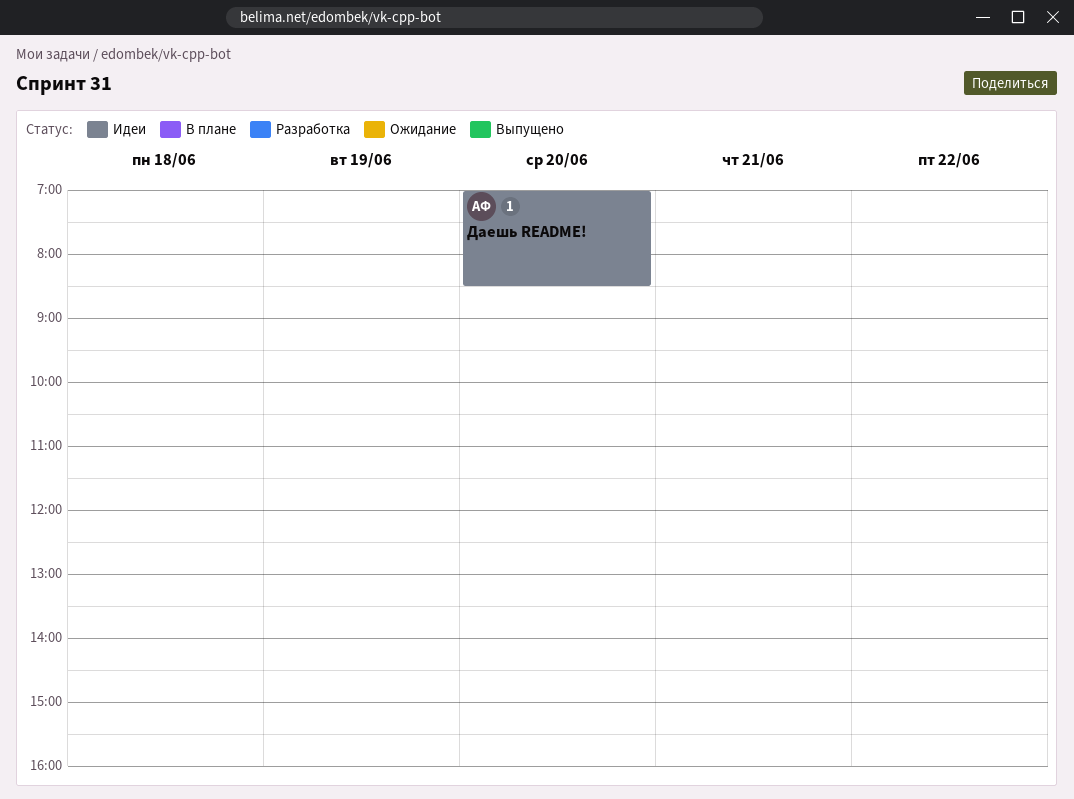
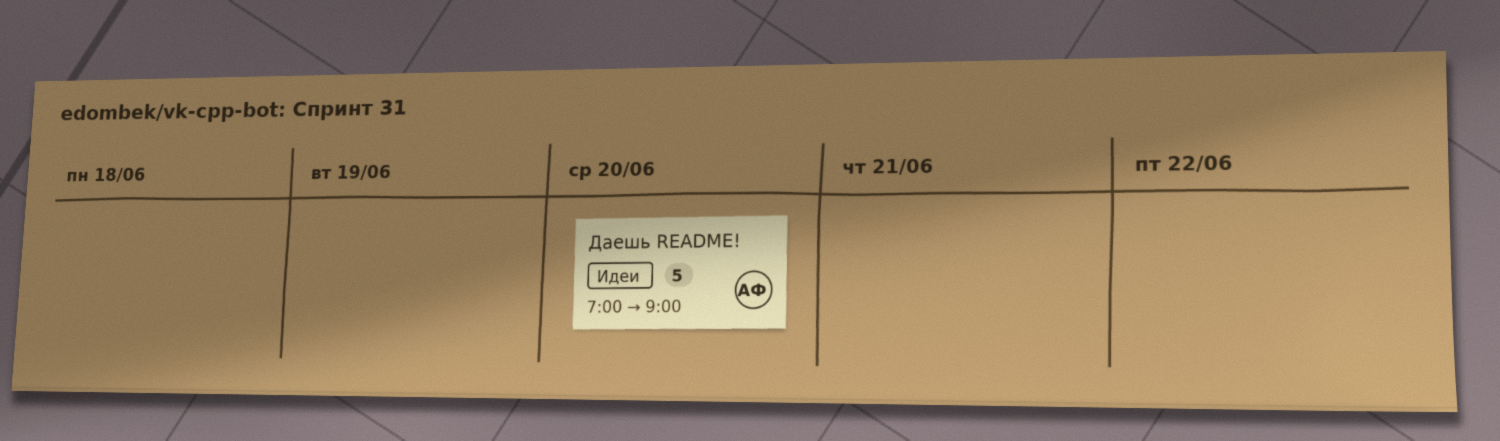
Даешь README!, estimate: 1 -> 5
Даешь README!, ends: 08:30 -> 09:00

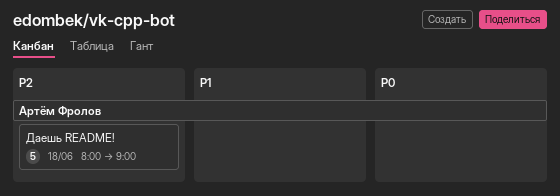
Даешь README!, day: Jun 20 -> Jun 18
Даешь README!, begins: 07:00 -> 08:00

